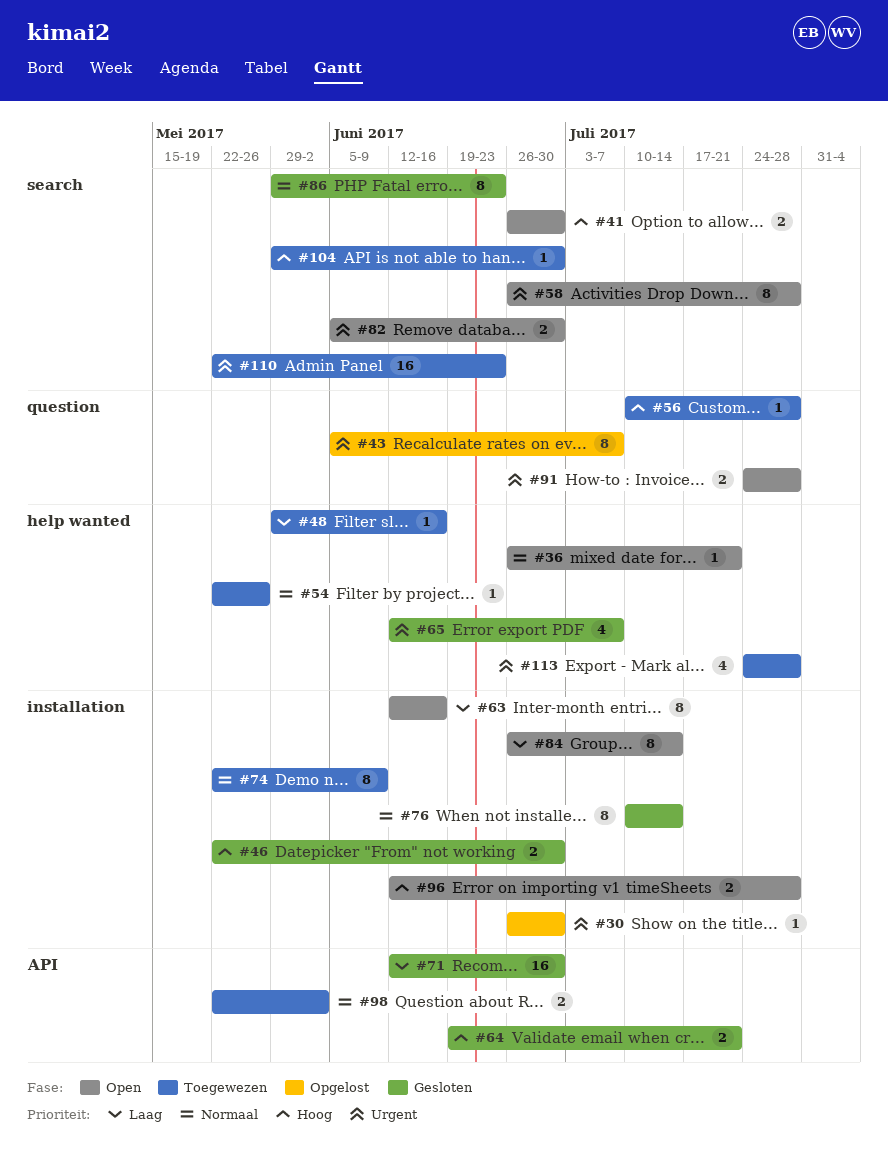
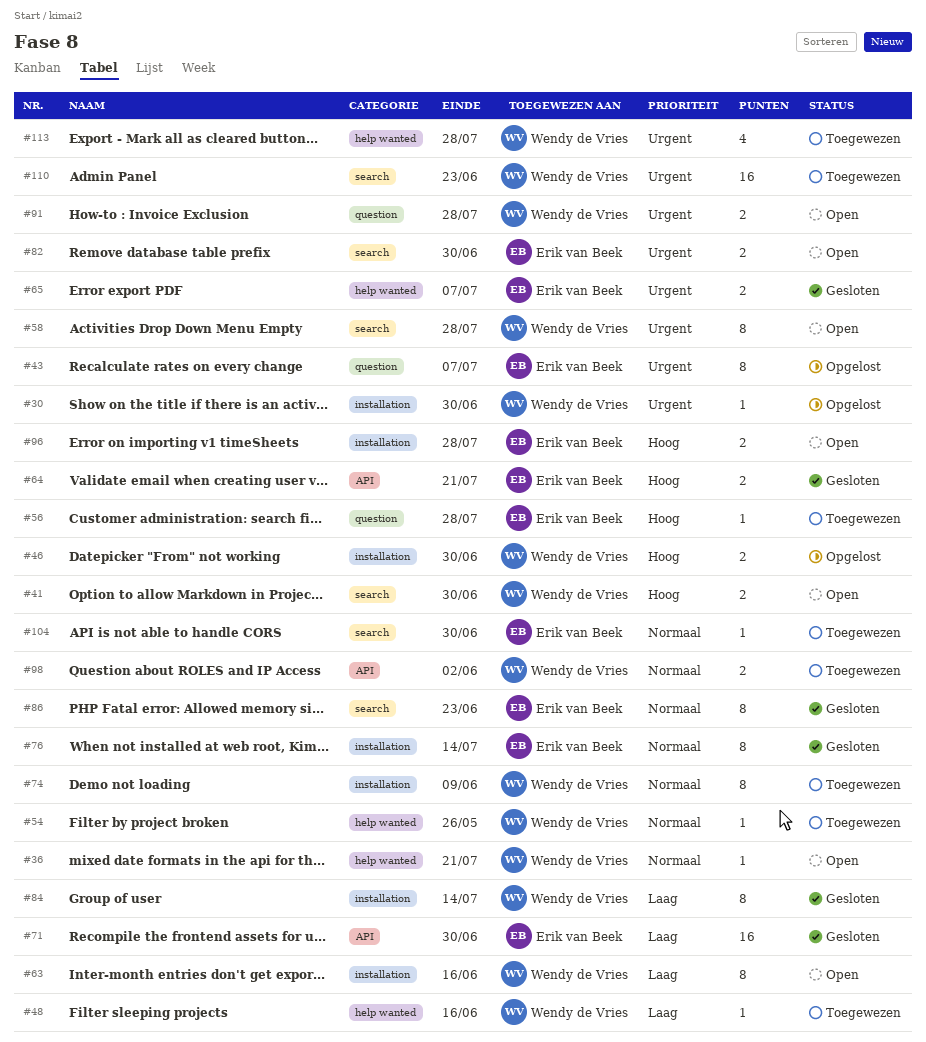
#46, status: Gesloten -> Opgelost
#65, estimate: 4 -> 2
#84, status: Open -> Gesloten
#104, priority: Hoog -> Normaal

